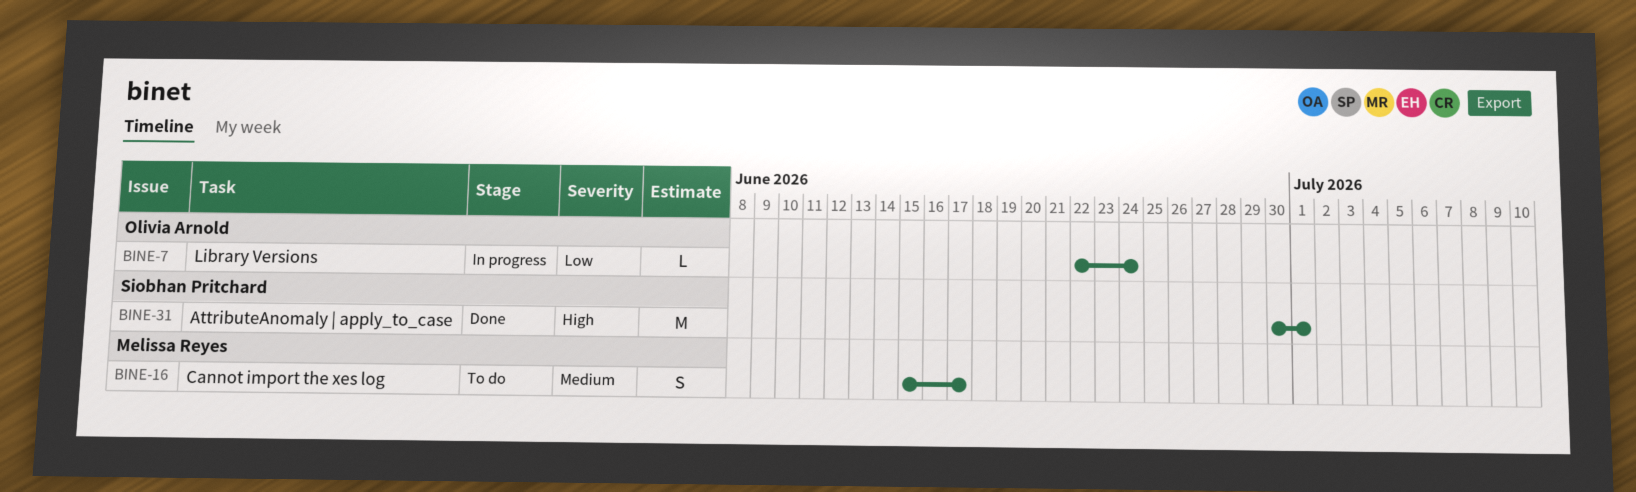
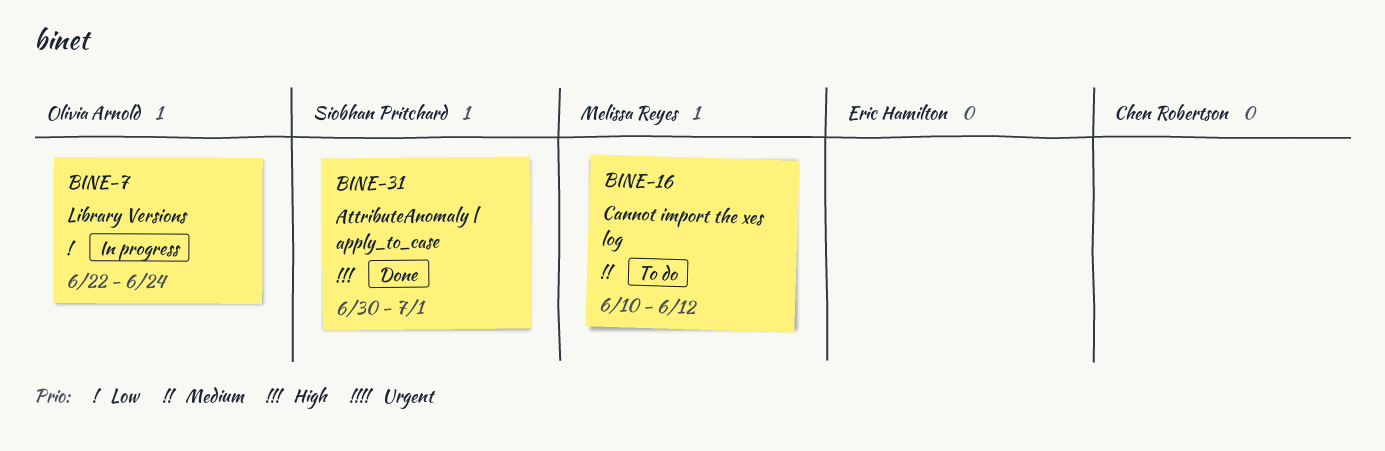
BINE-16, start: Jun 15 -> Jun 10
BINE-16, due: Jun 17 -> Jun 12

